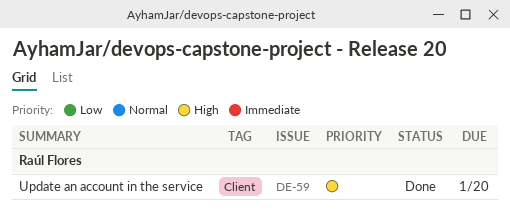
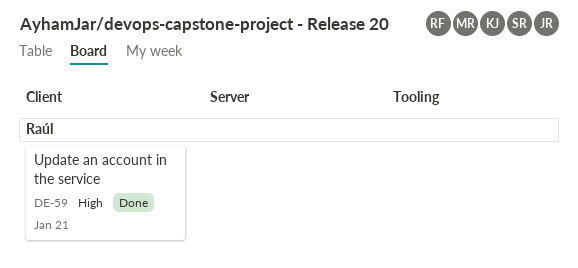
DE-59, due: Jan 20 -> Jan 21

